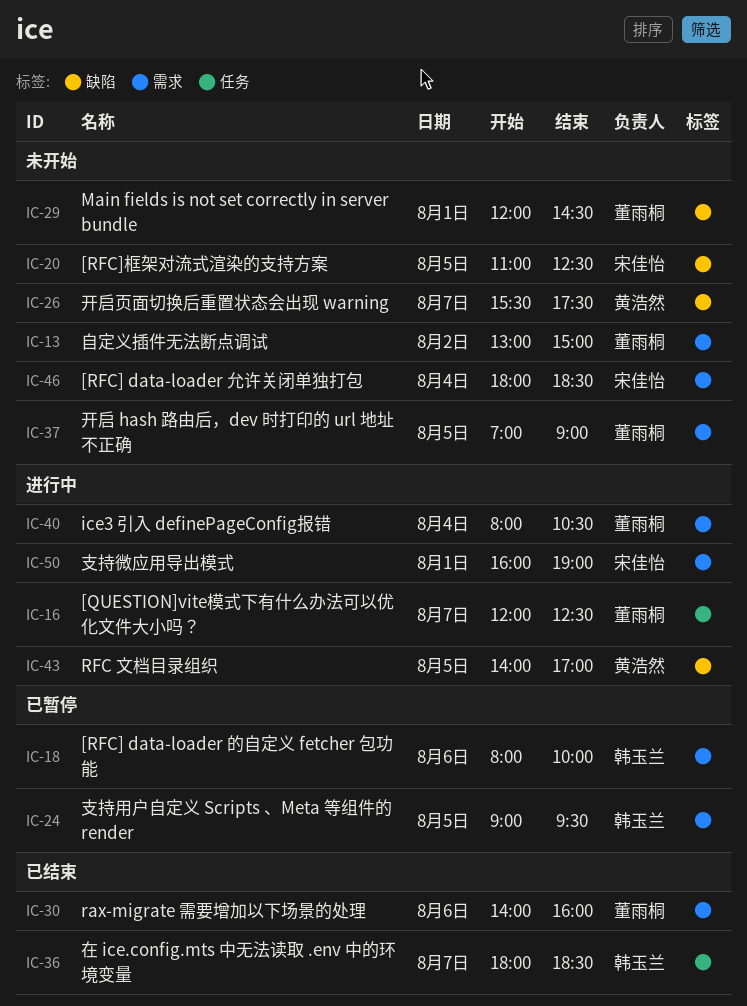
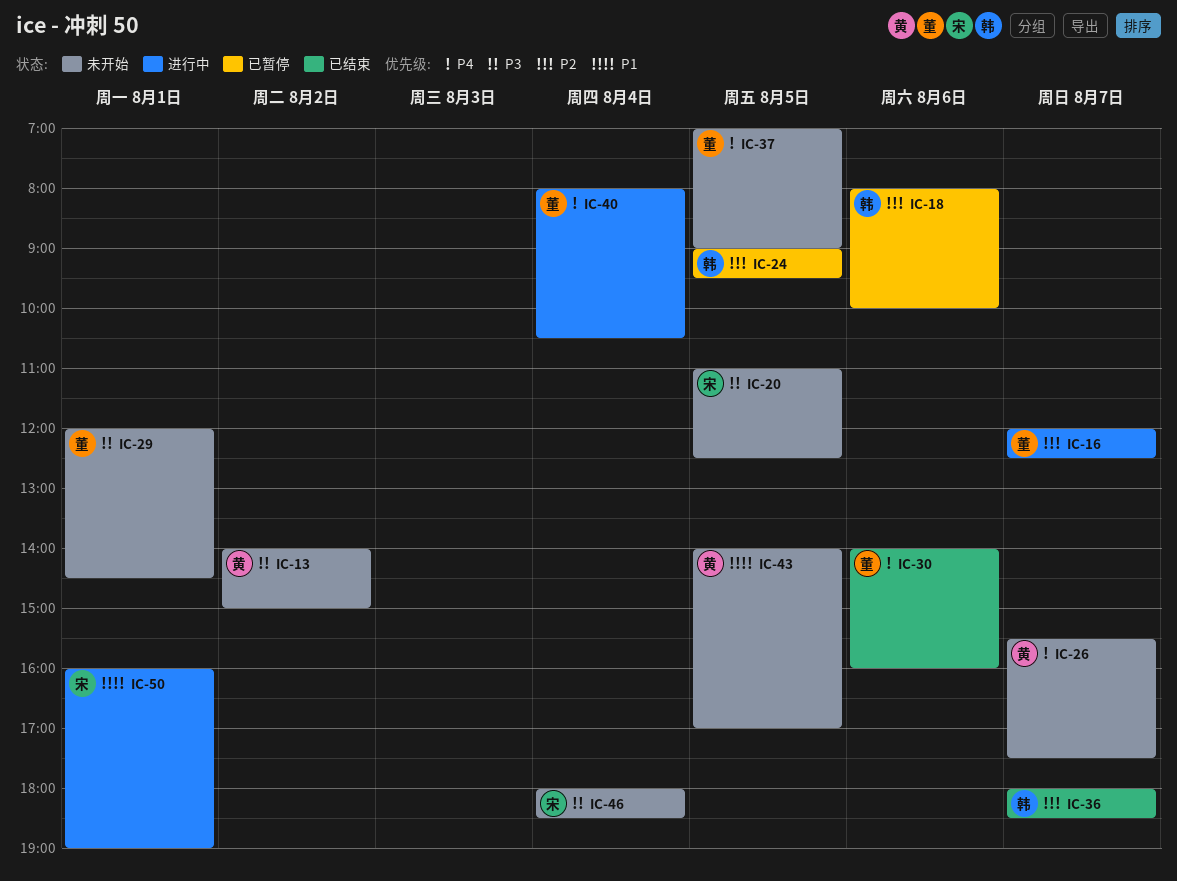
IC-13, owner: 董雨桐 -> 黄浩然
IC-13, begins: 13:00 -> 14:00
IC-43, status: 进行中 -> 未开始

